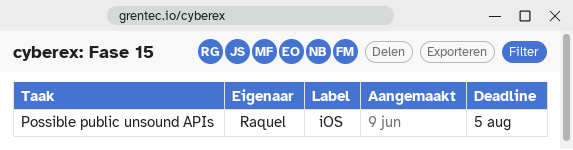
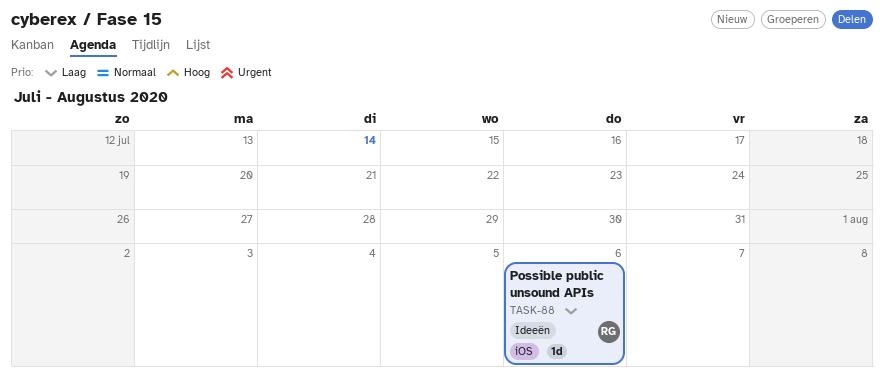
Possible public unsound APIs, due: Aug 5 -> Aug 6

